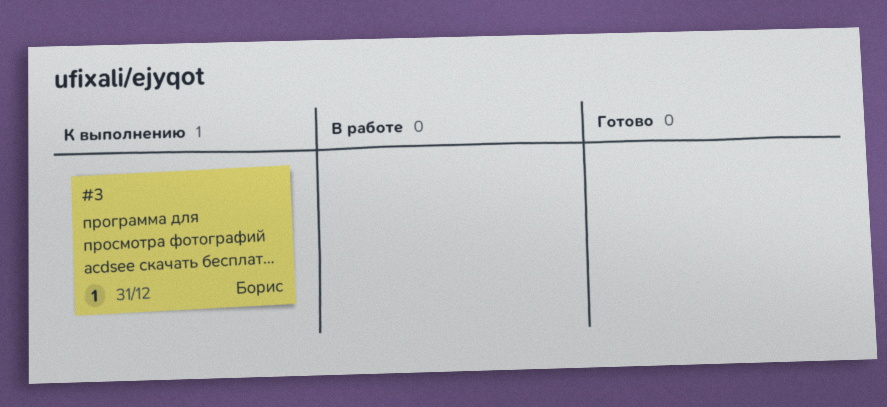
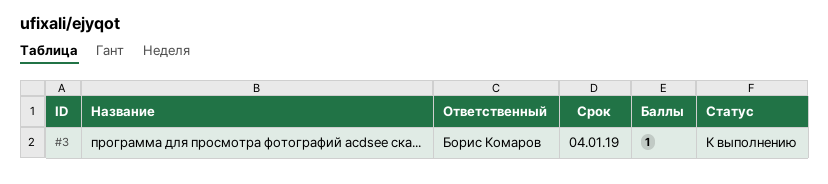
#3, due: Dec 31 -> Jan 4

